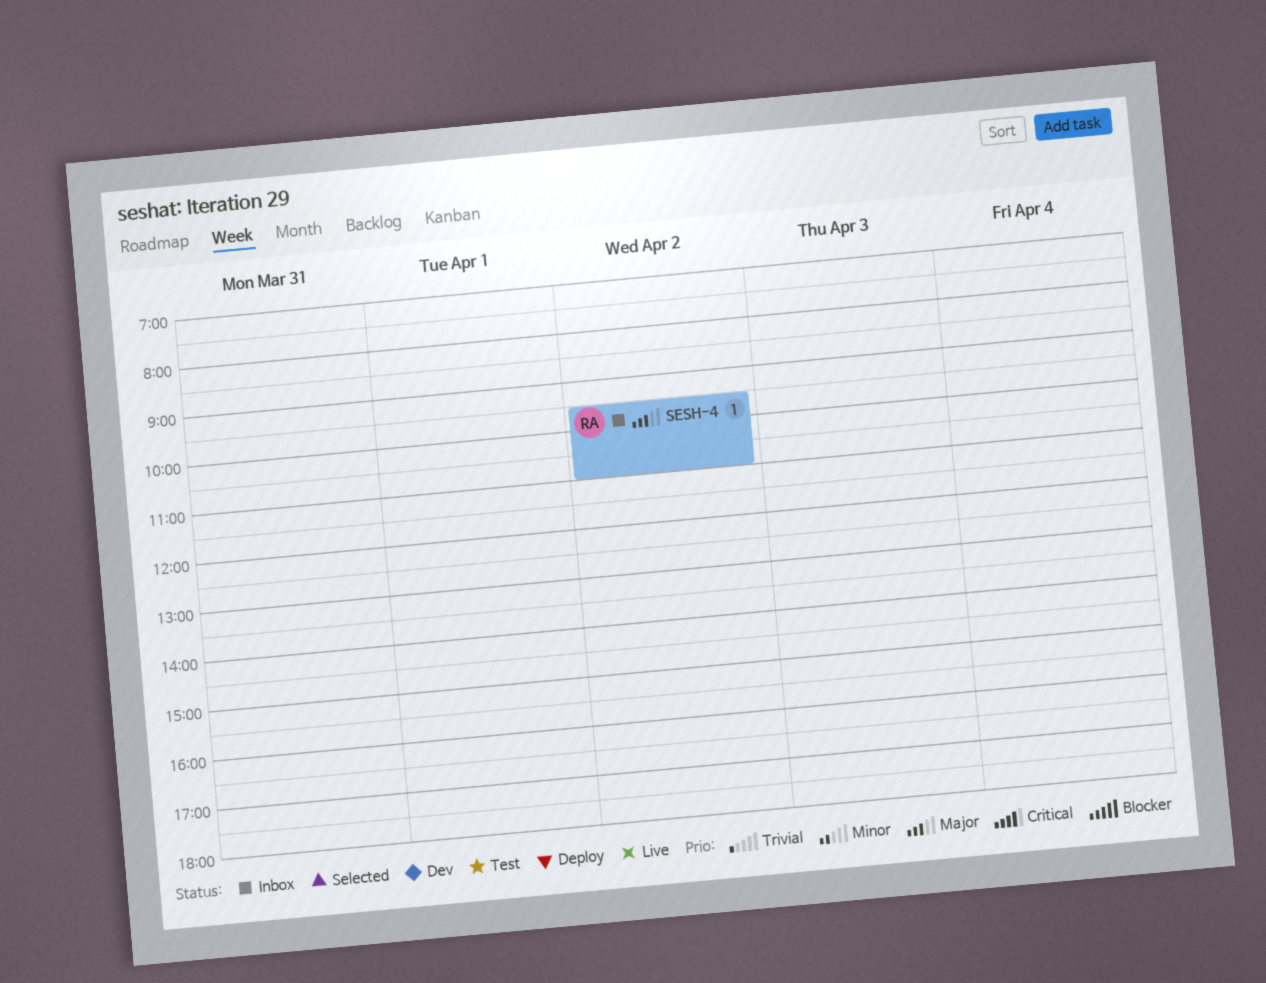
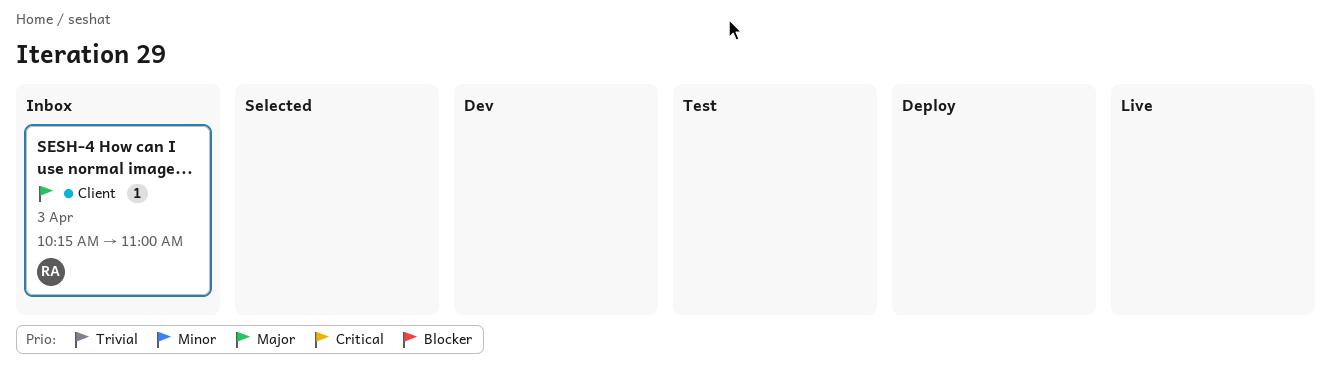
SESH-4, day: Apr 2 -> Apr 3
SESH-4, begins: 09:30 -> 10:15

